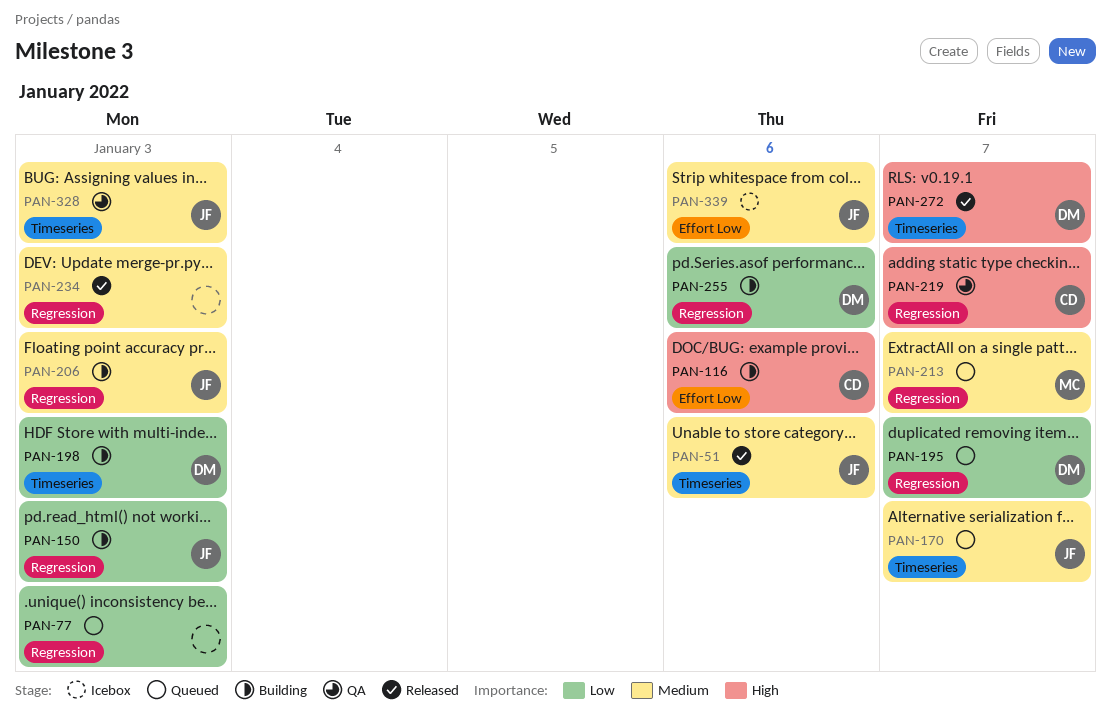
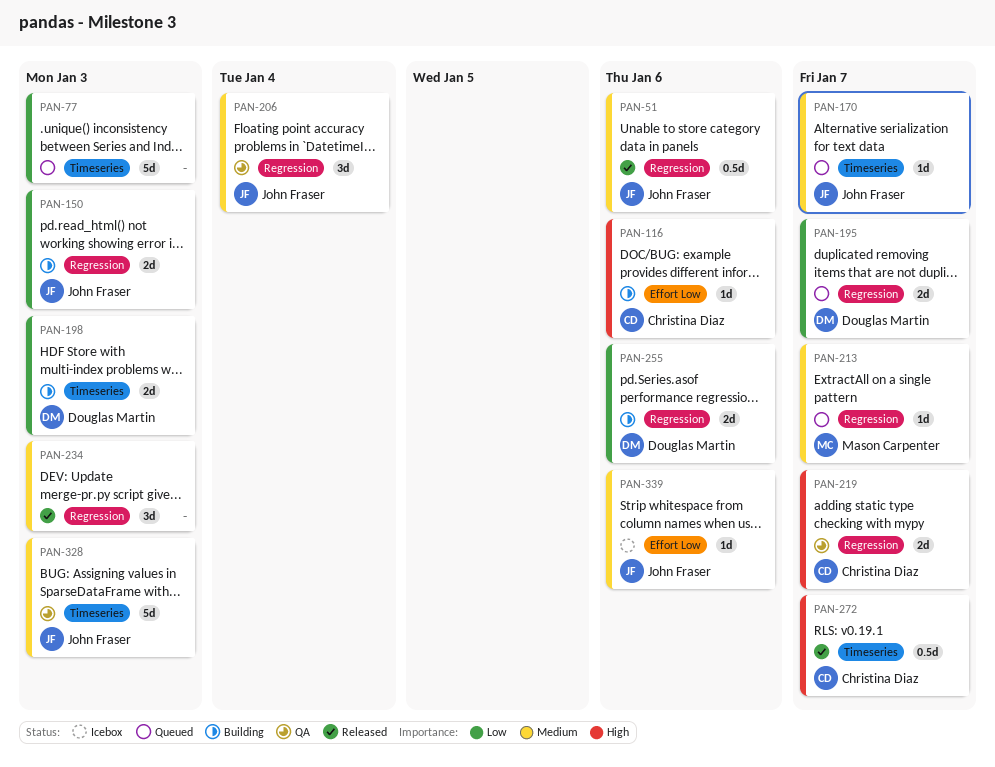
PAN-51, label: Timeseries -> Regression
PAN-77, label: Regression -> Timeseries
PAN-206, status: Building -> QA
PAN-206, due: Jan 3 -> Jan 4
PAN-272, owner: Douglas Martin -> Christina Diaz

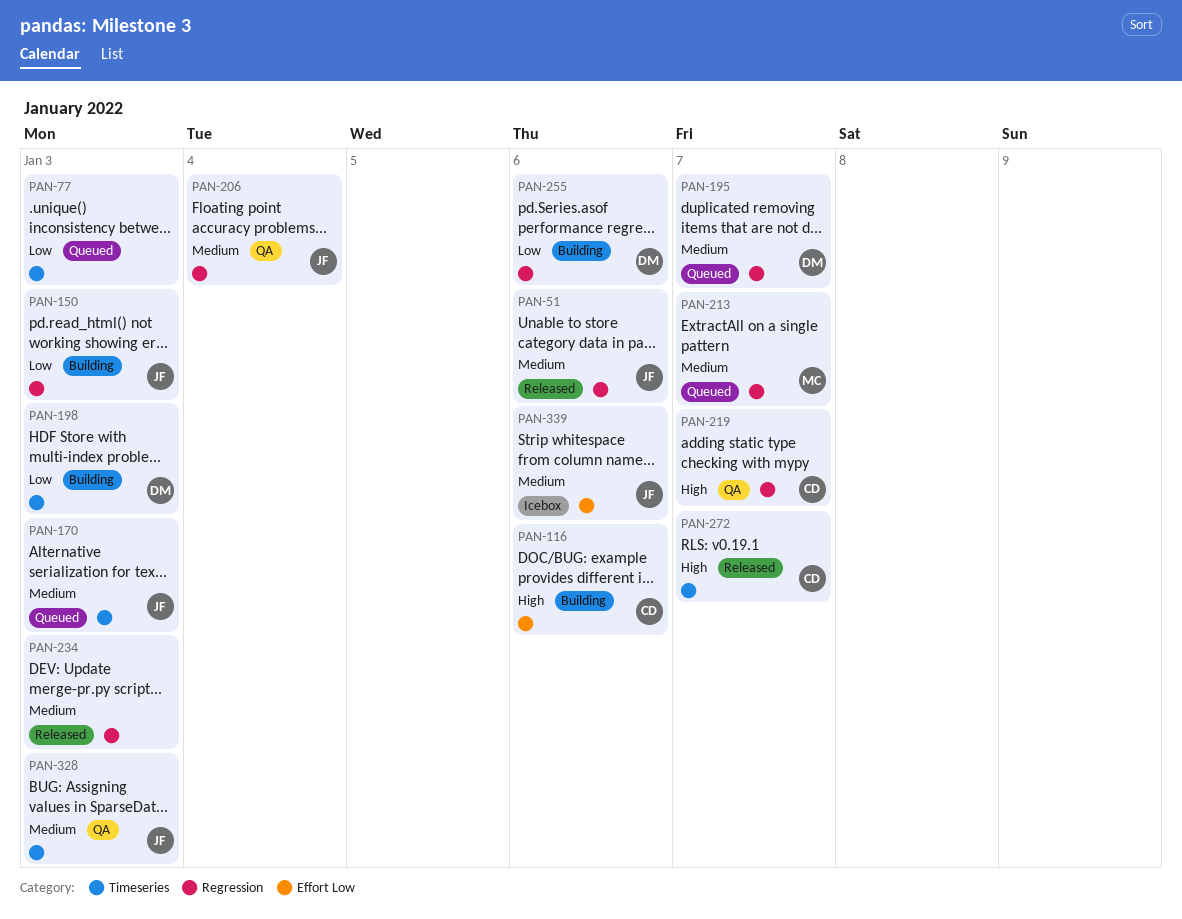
PAN-170, due: Jan 7 -> Jan 3
PAN-195, priority: Low -> Medium

